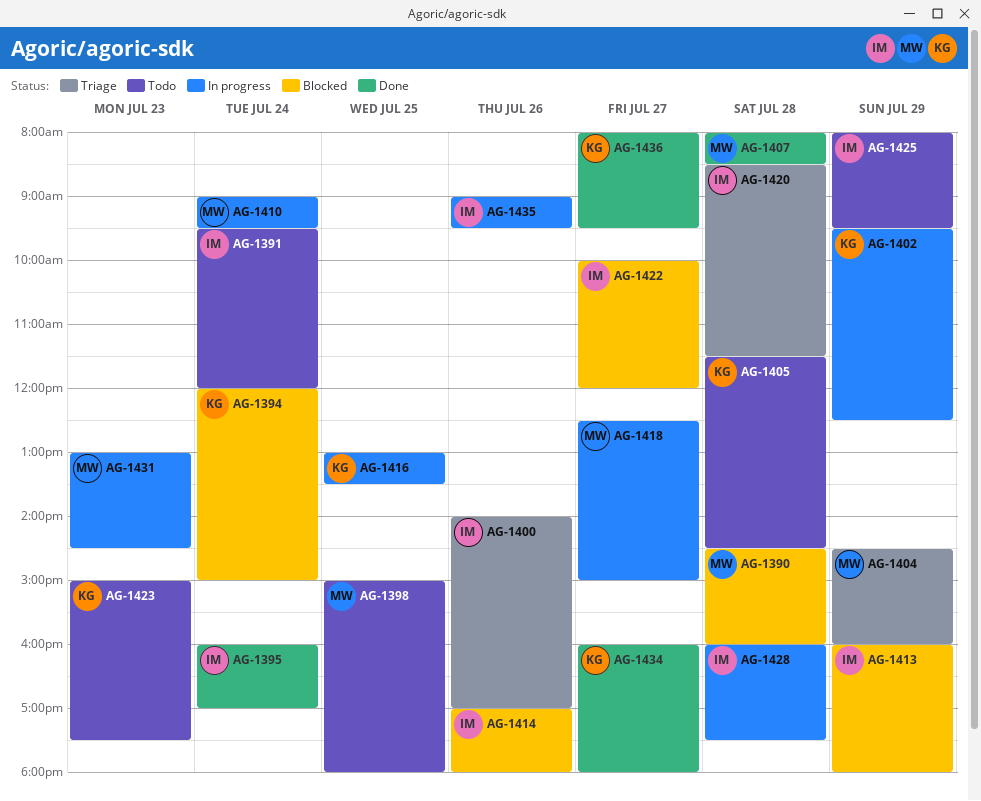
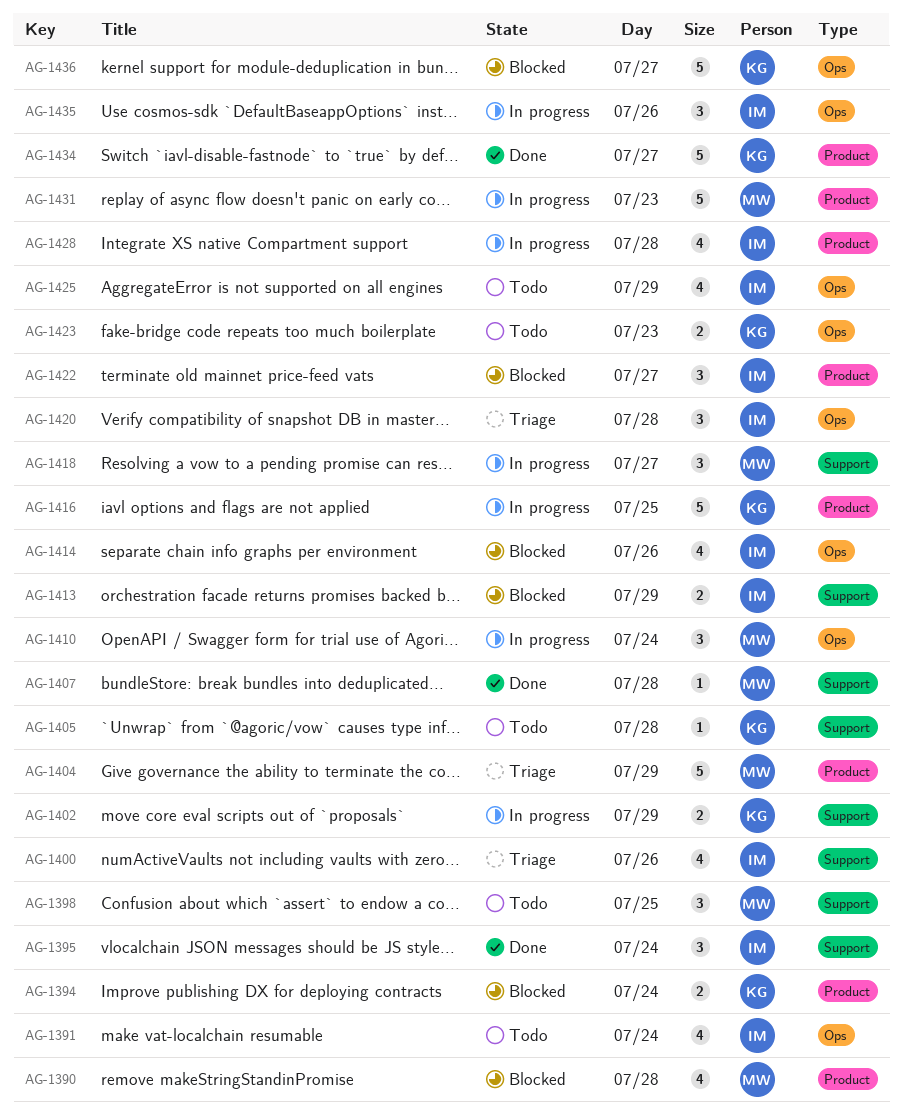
AG-1436, status: Done -> Blocked

